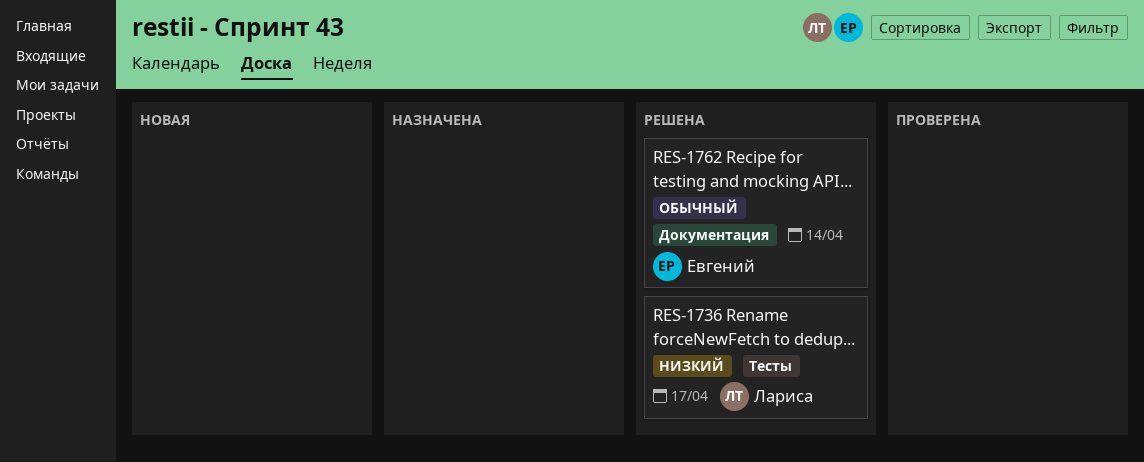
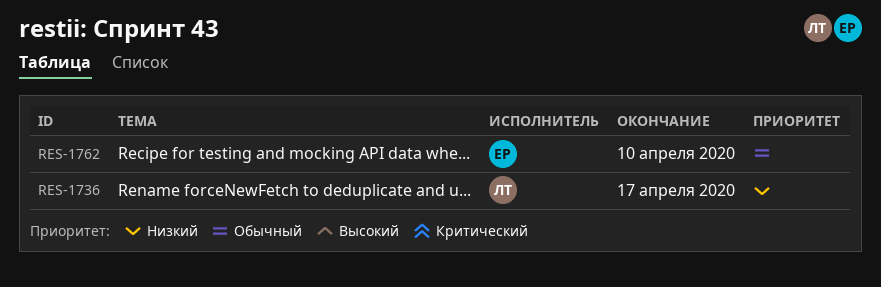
RES-1762, due: Apr 14 -> Apr 10

